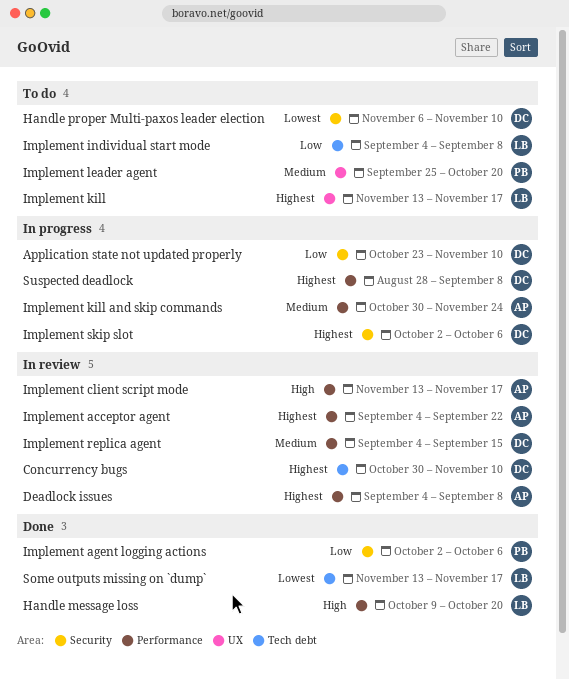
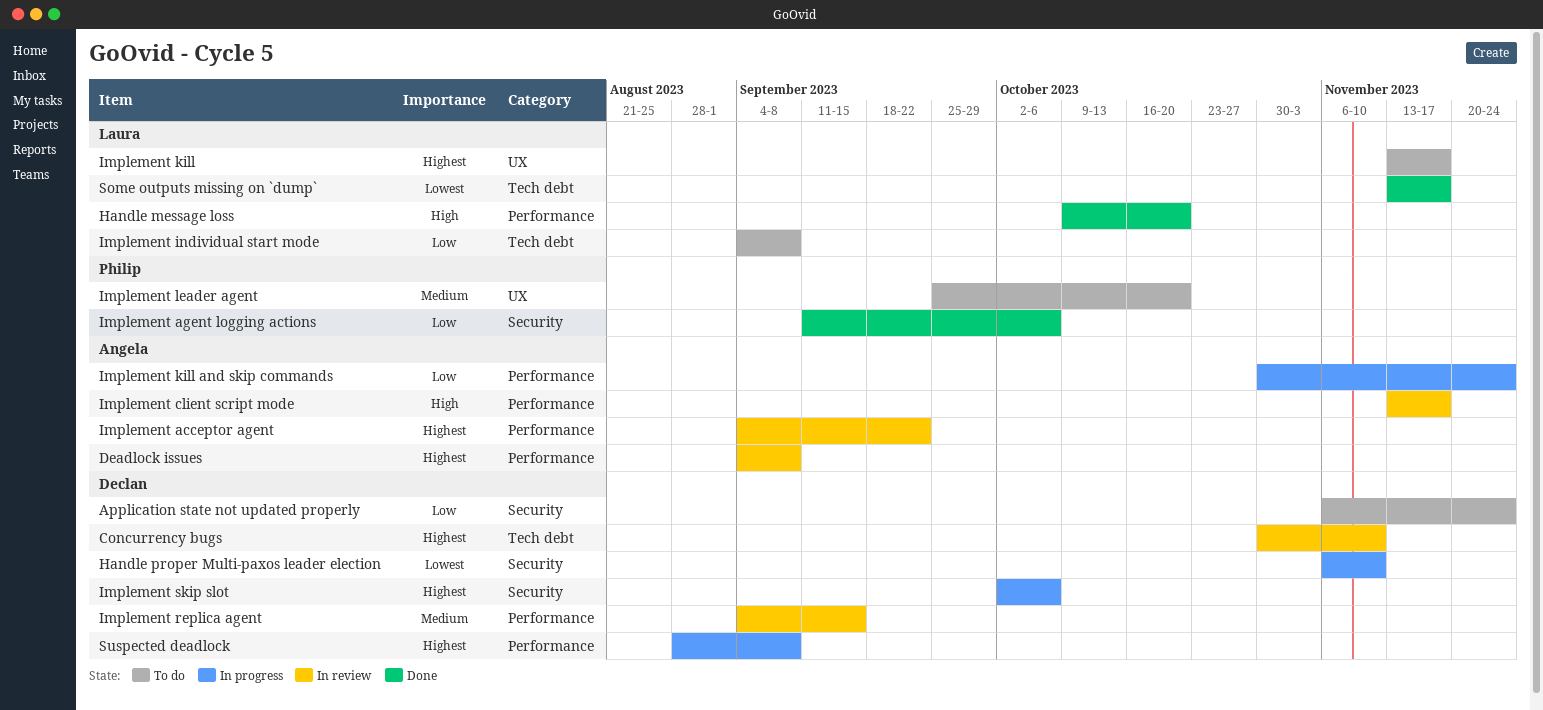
Application state not updated properly, status: In progress -> To do
Application state not updated properly, start: Oct 23 -> Nov 6
Application state not updated properly, due: Nov 10 -> Nov 24
Handle proper Multi-paxos leader election, status: To do -> In progress
Implement agent logging actions, start: Oct 2 -> Sep 11
Implement kill and skip commands, priority: Medium -> Low

